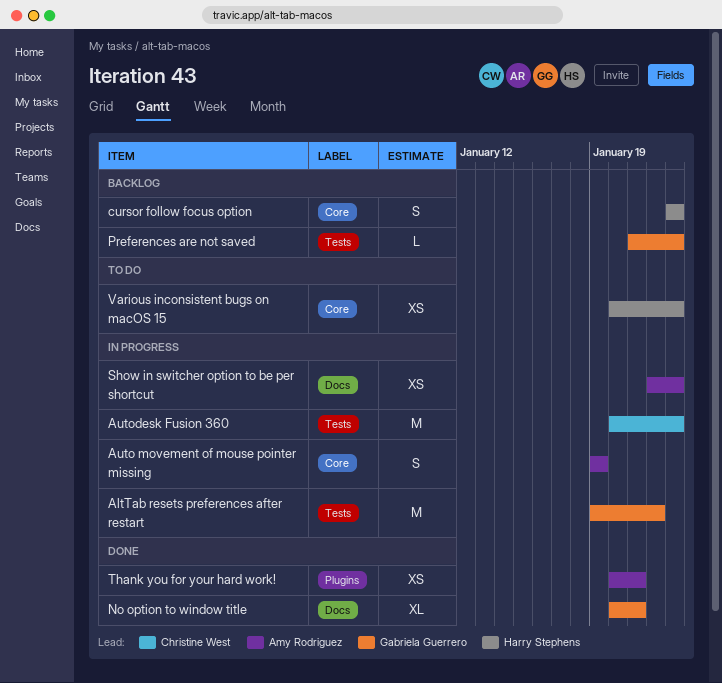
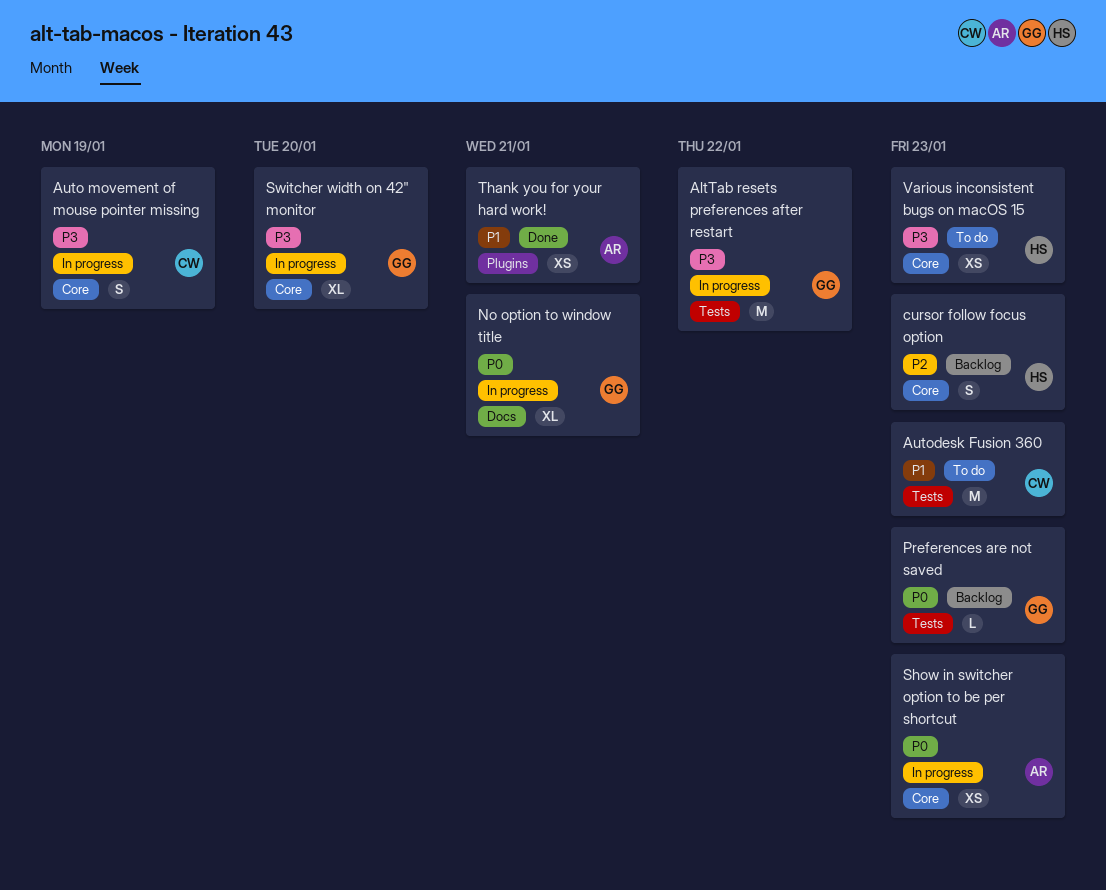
Auto movement of mouse pointer missing, owner: Amy Rodriguez -> Christine West
Autodesk Fusion 360, status: In progress -> To do
No option to window title, status: Done -> In progress
Show in switcher option to be per shortcut, label: Docs -> Core
Switcher width on 42" monitor: none -> present

